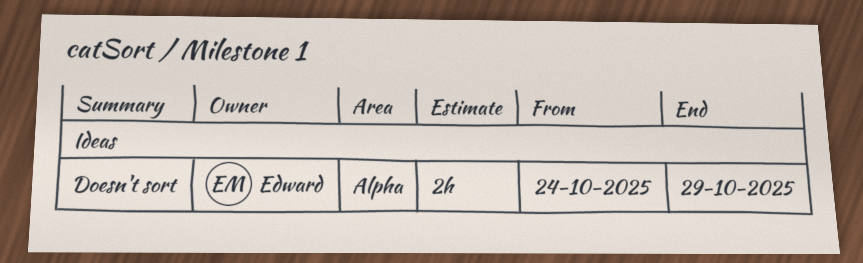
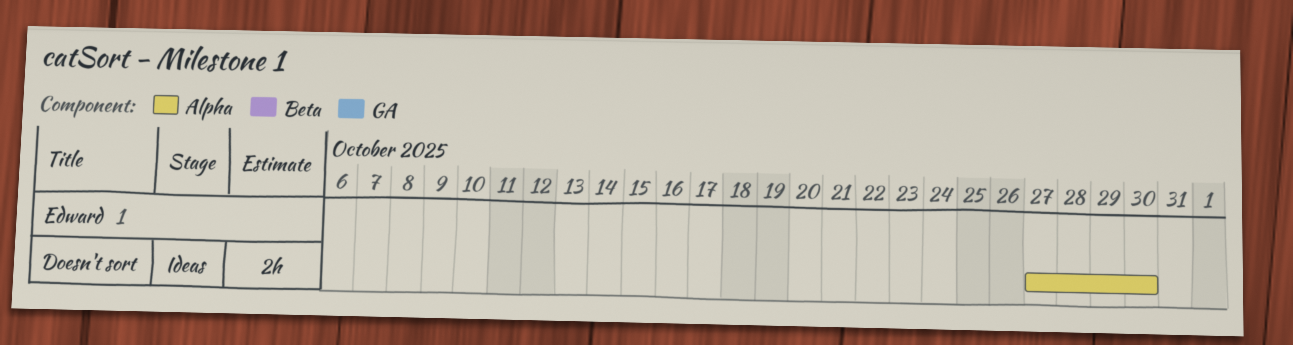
Doesn't sort, start: Oct 24 -> Oct 27
Doesn't sort, due: Oct 29 -> Oct 30

